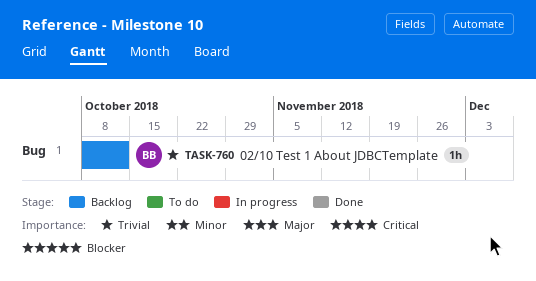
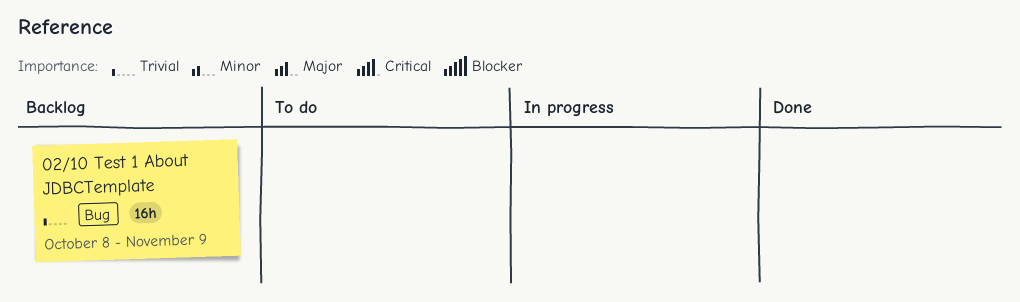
02/10 Test 1 About JDBCTemplate, estimate: 1h -> 16h
02/10 Test 1 About JDBCTemplate, due: Oct 12 -> Nov 9

